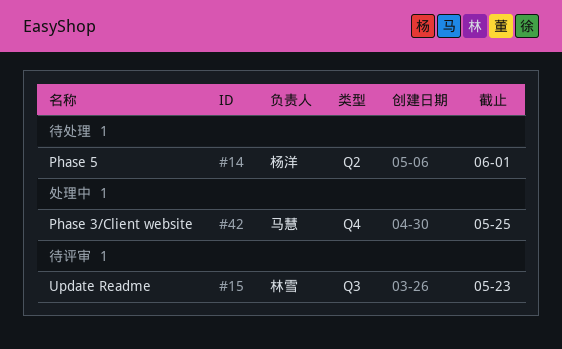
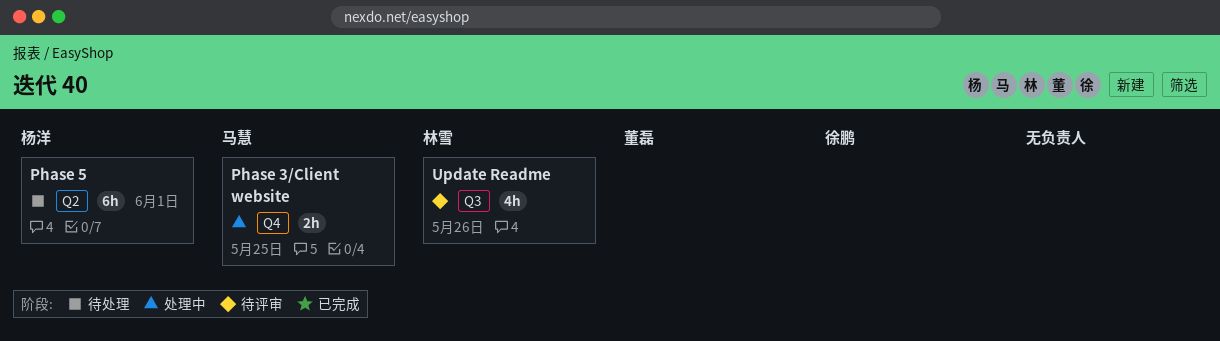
Update Readme, due: May 23 -> May 26

